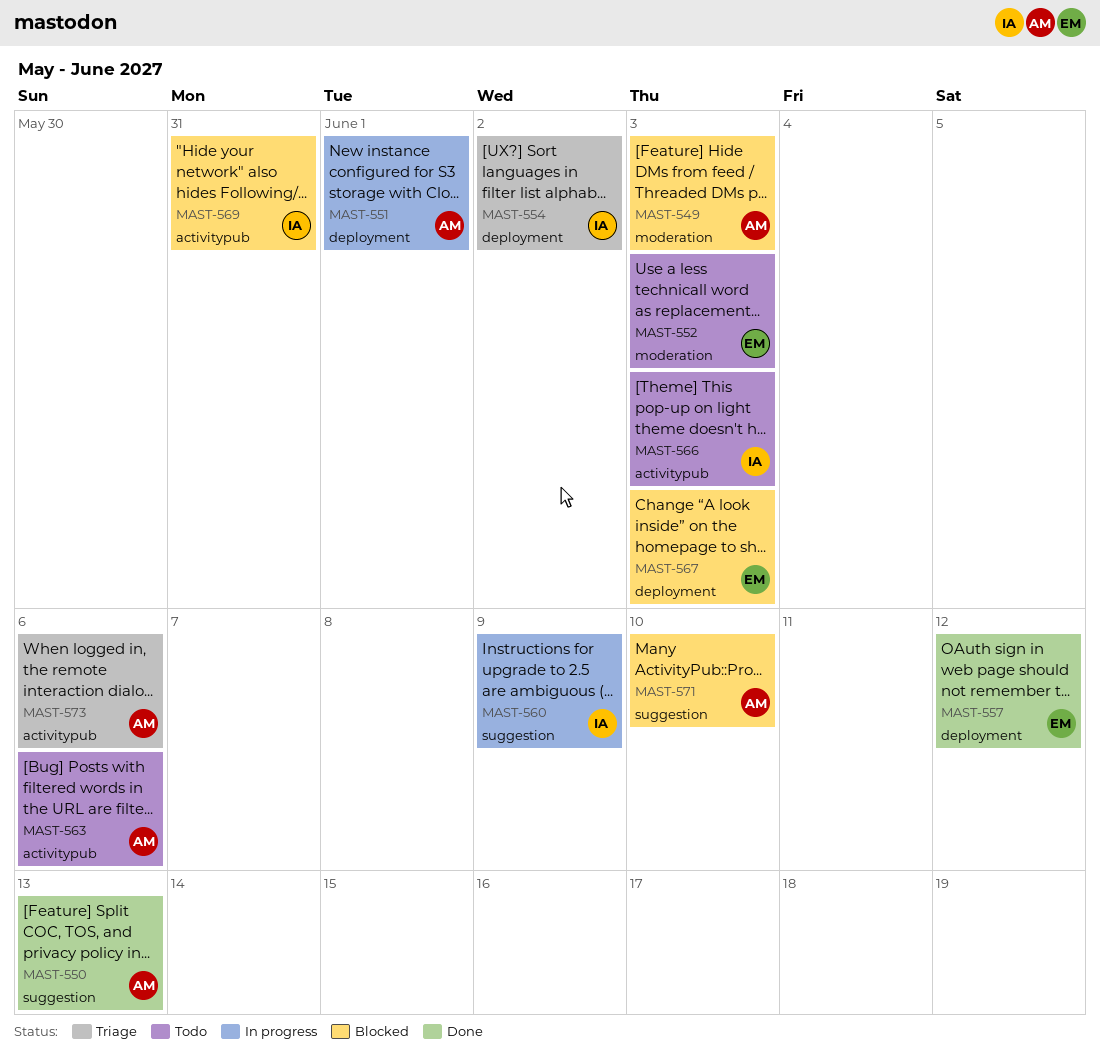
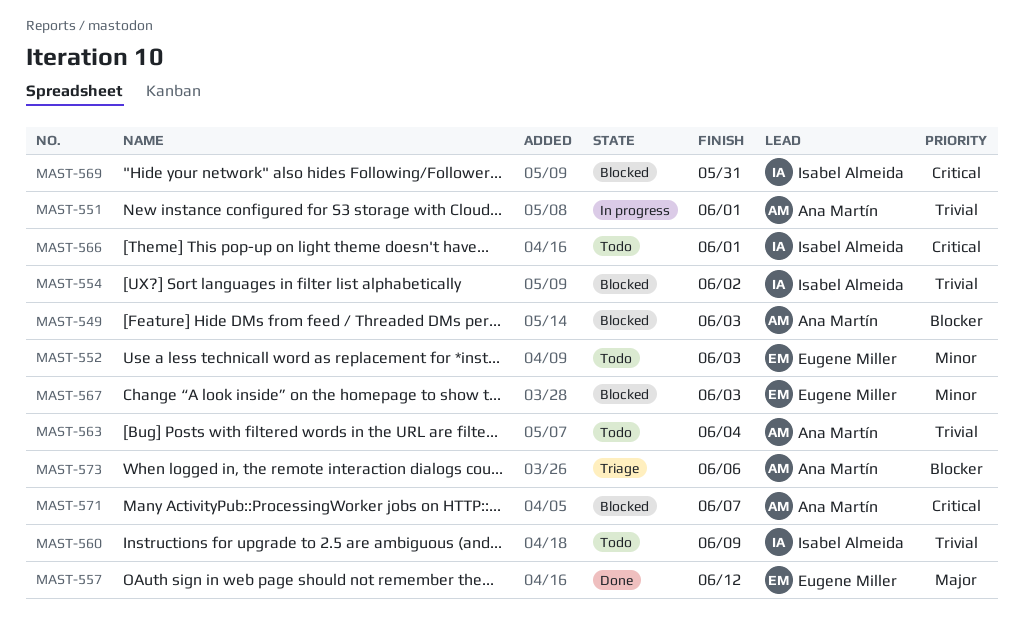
MAST-550: present -> none
MAST-554, status: Triage -> Blocked
MAST-560, status: In progress -> Todo
MAST-563, due: Jun 6 -> Jun 4
MAST-566, due: Jun 3 -> Jun 1
MAST-571, due: Jun 10 -> Jun 7

